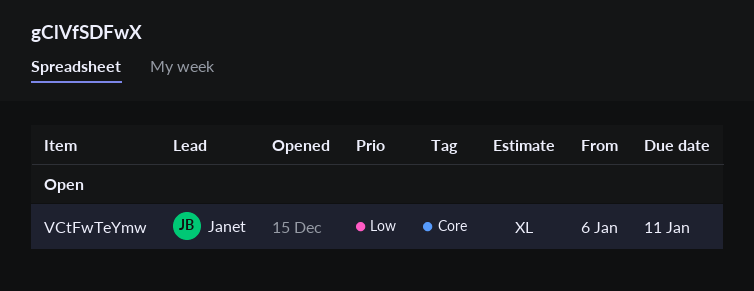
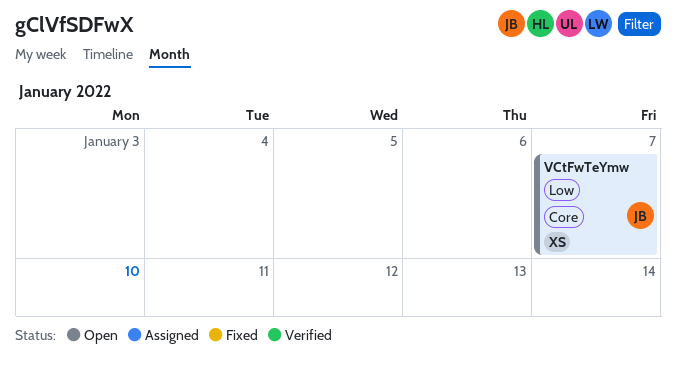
VCtFwTeYmw, estimate: XL -> XS
VCtFwTeYmw, due: Jan 11 -> Jan 7

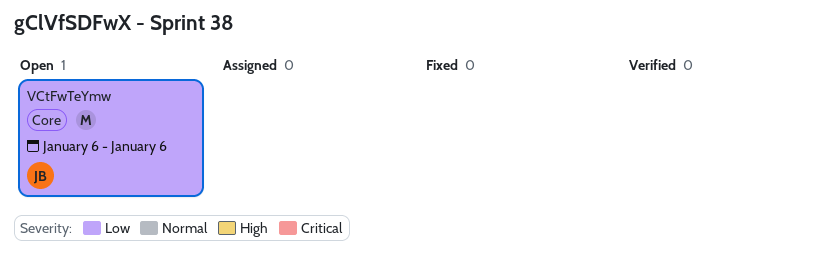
VCtFwTeYmw, estimate: XS -> M
VCtFwTeYmw, due: Jan 7 -> Jan 6

